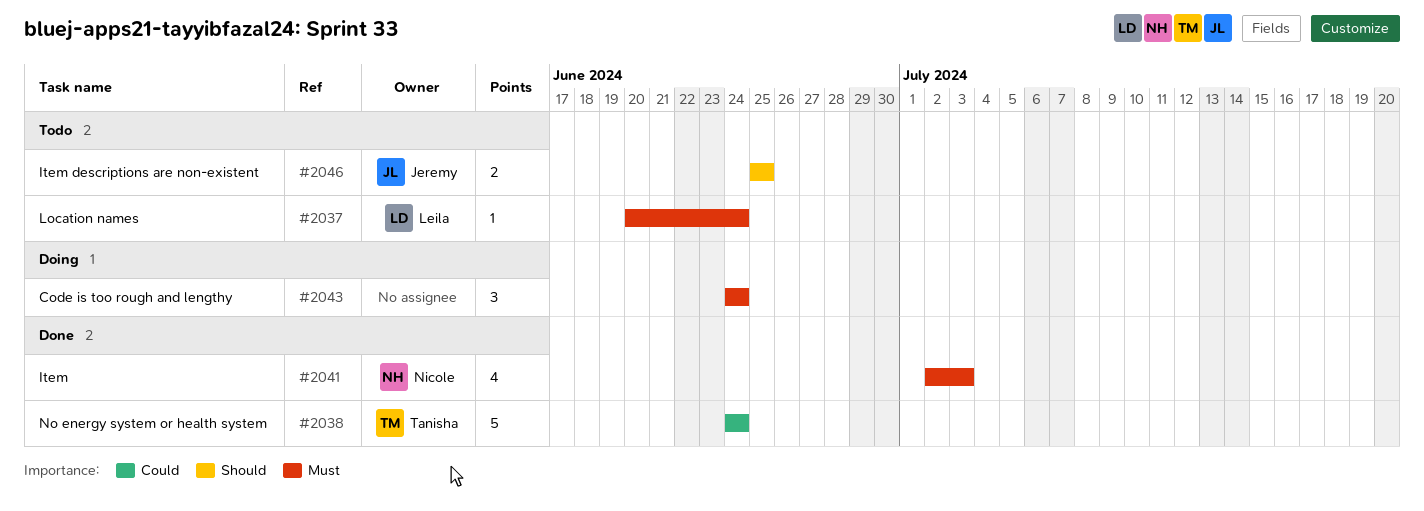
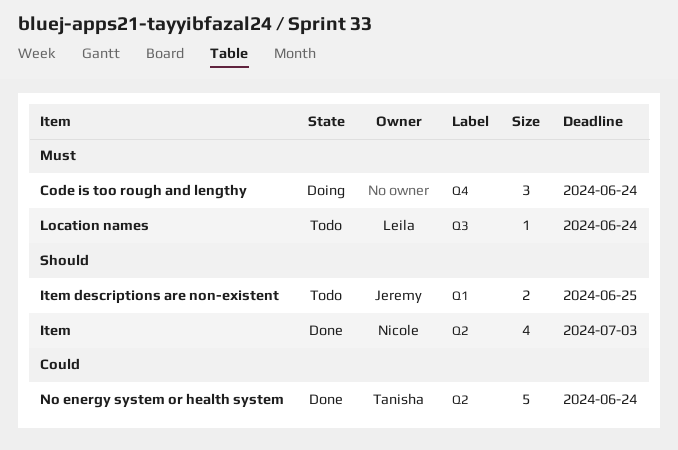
Item, priority: Must -> Should

